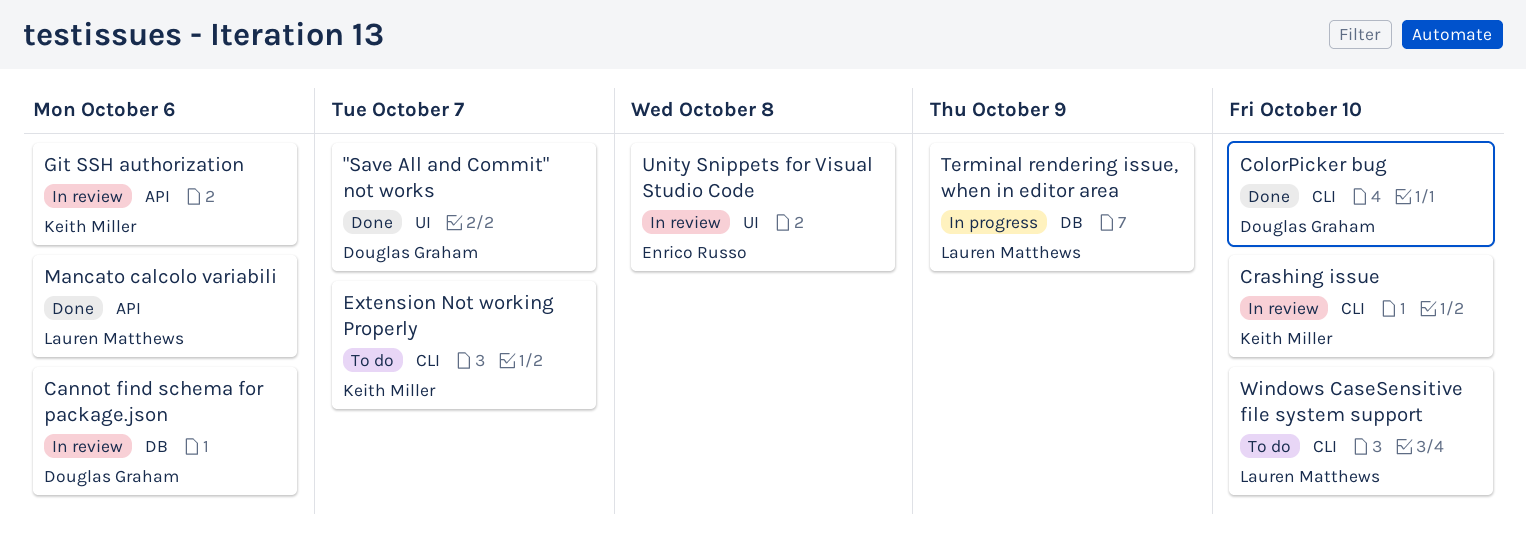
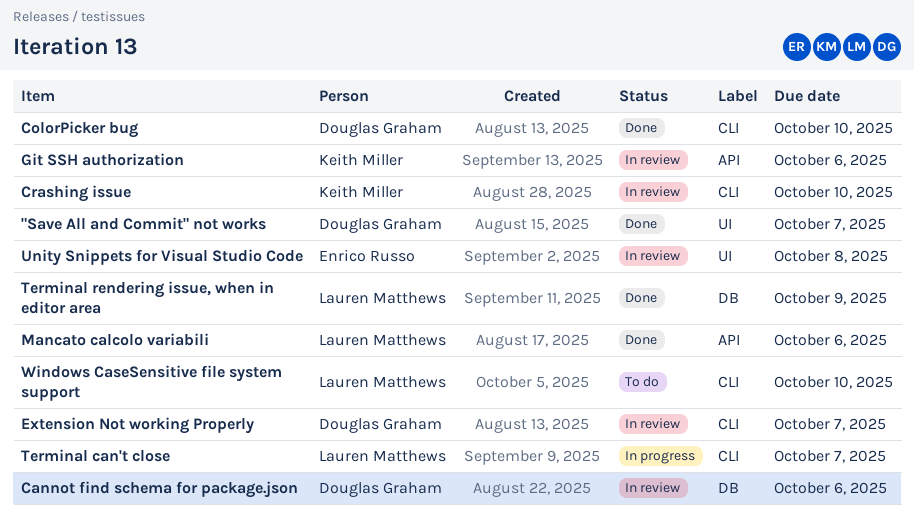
Extension Not working Properly, status: To do -> In review
Extension Not working Properly, owner: Keith Miller -> Douglas Graham
Terminal can't close: none -> present
Terminal rendering issue, when in editor area, status: In progress -> Done

